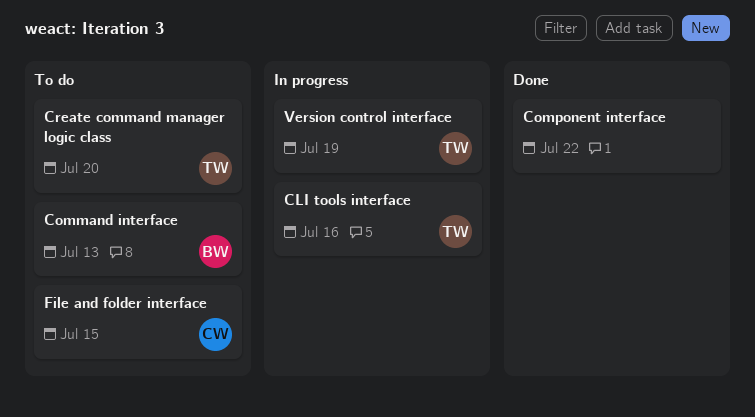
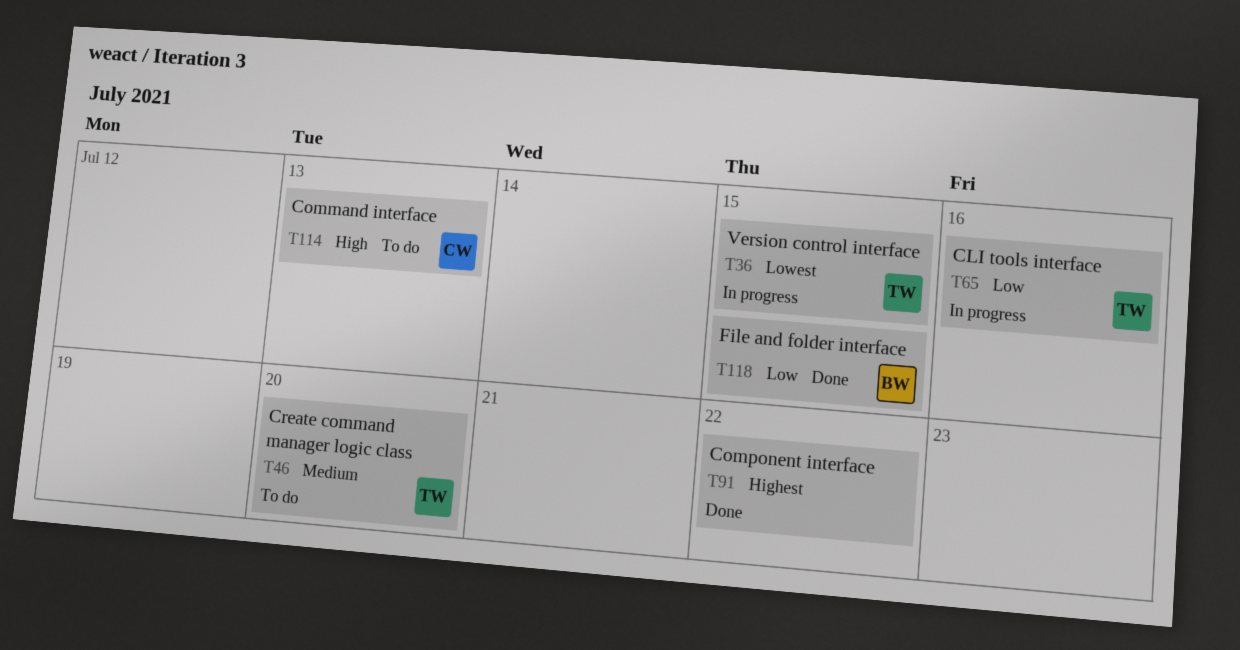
Command interface, owner: BW -> CW
File and folder interface, status: To do -> Done
File and folder interface, owner: CW -> BW
Version control interface, due: Jul 19 -> Jul 15

